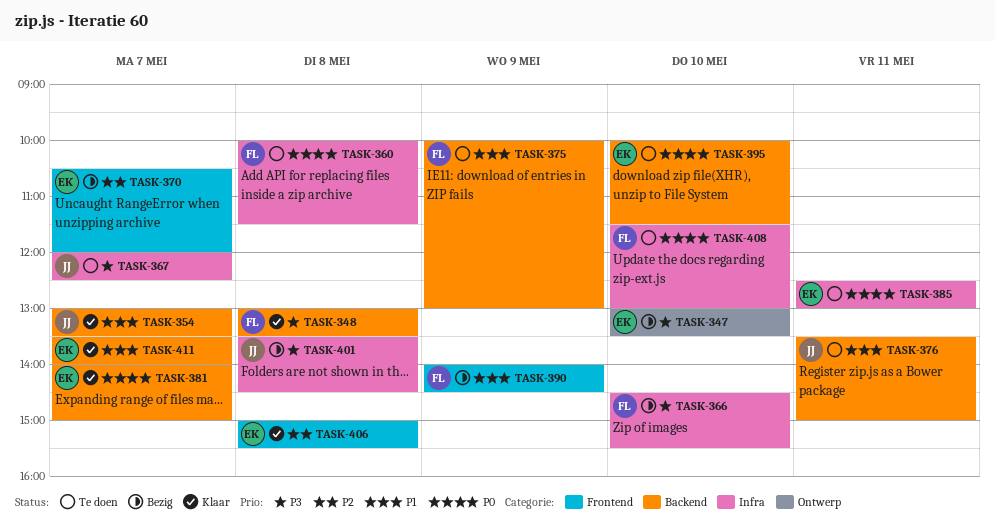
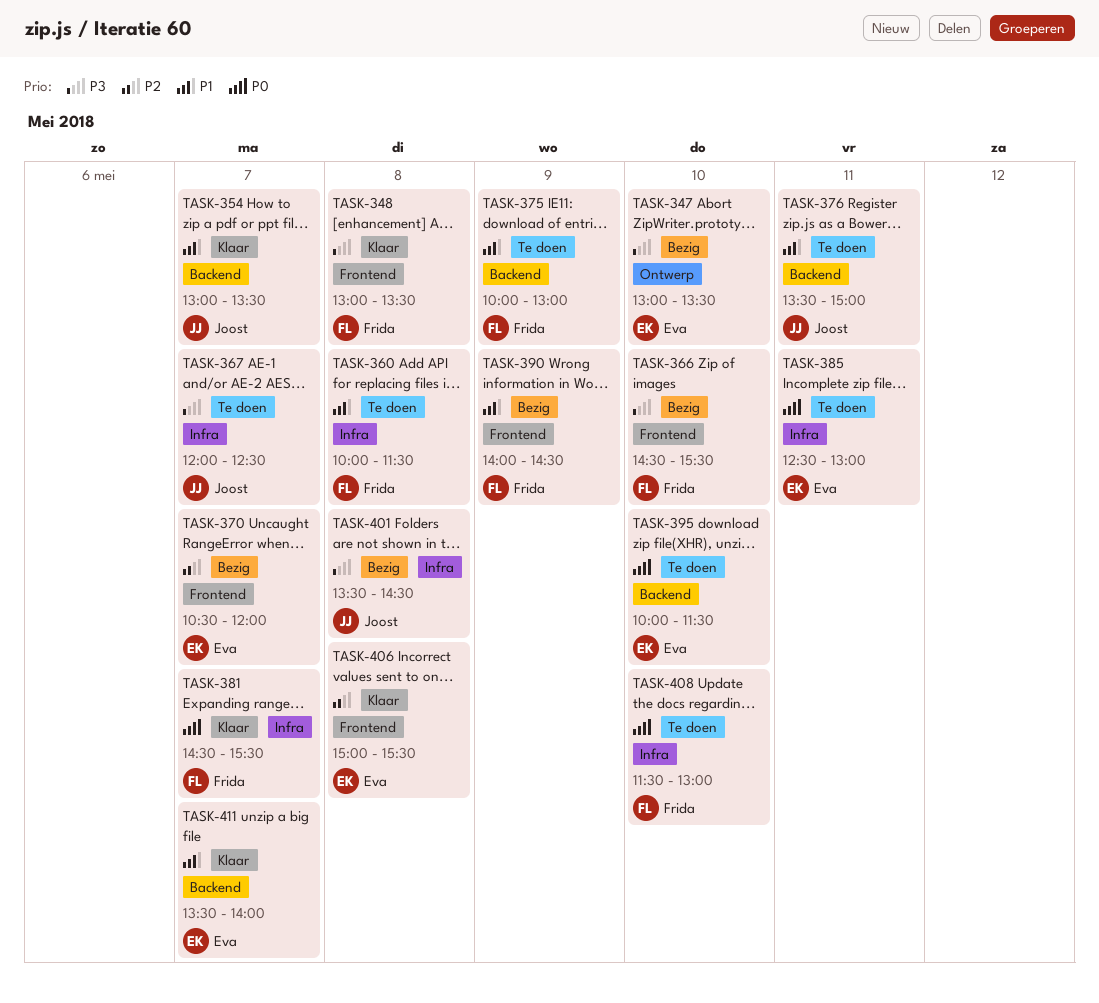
TASK-348, label: Backend -> Frontend
TASK-360, priority: P0 -> P1
TASK-366, label: Infra -> Frontend
TASK-381, owner: Eva -> Frida
TASK-381, label: Backend -> Infra
TASK-381, begins: 14:00 -> 14:30
TASK-381, ends: 15:00 -> 15:30

